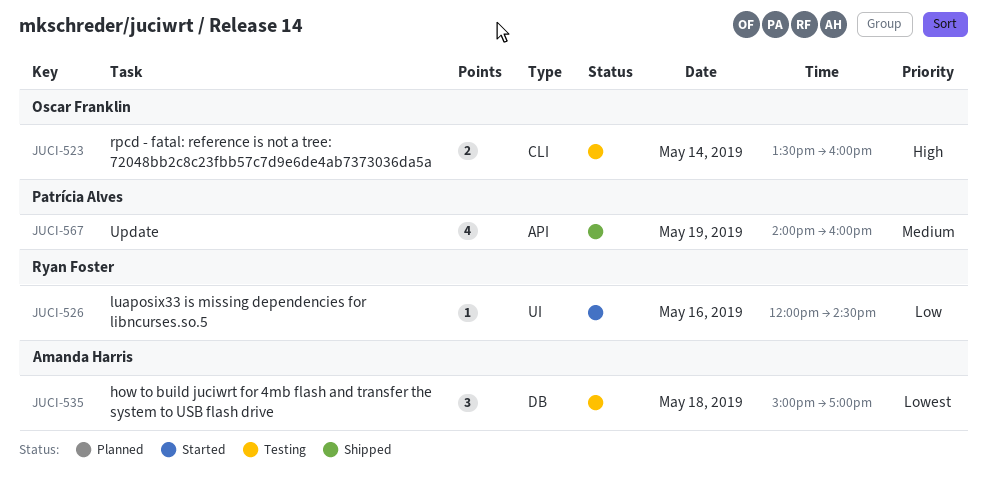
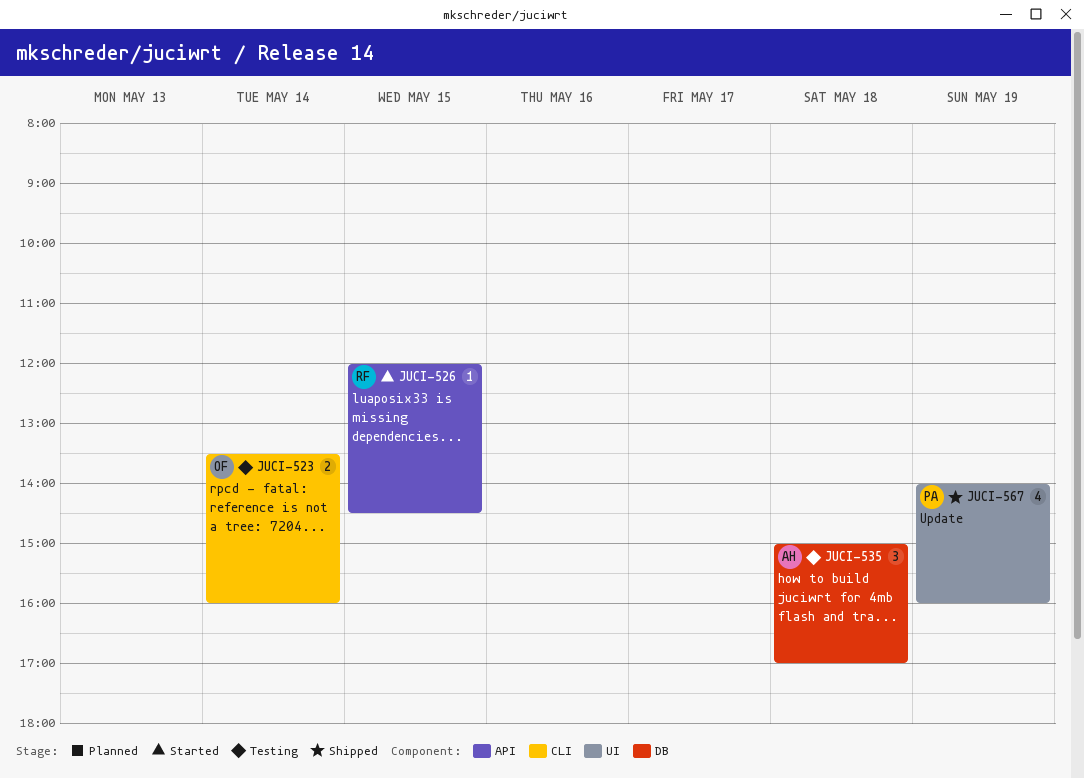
JUCI-526, label: UI -> API
JUCI-526, day: May 16 -> May 15
JUCI-567, label: API -> UI

